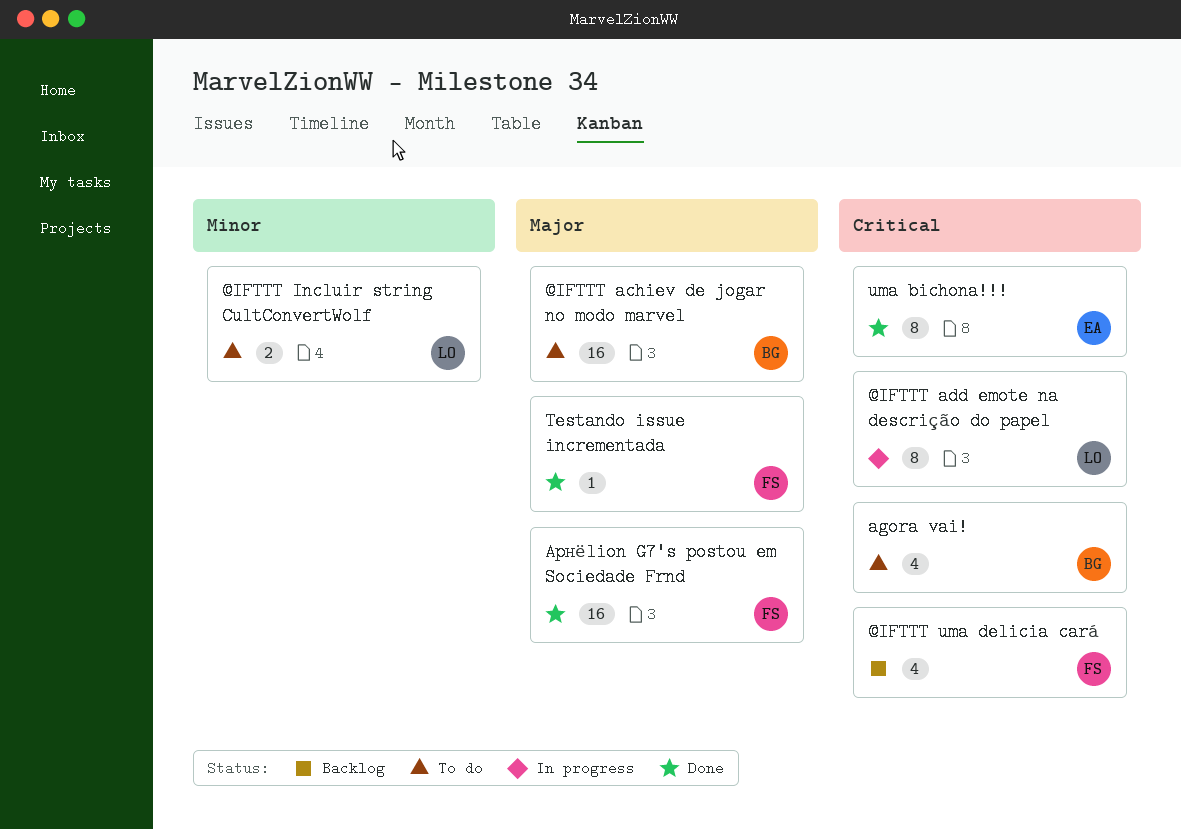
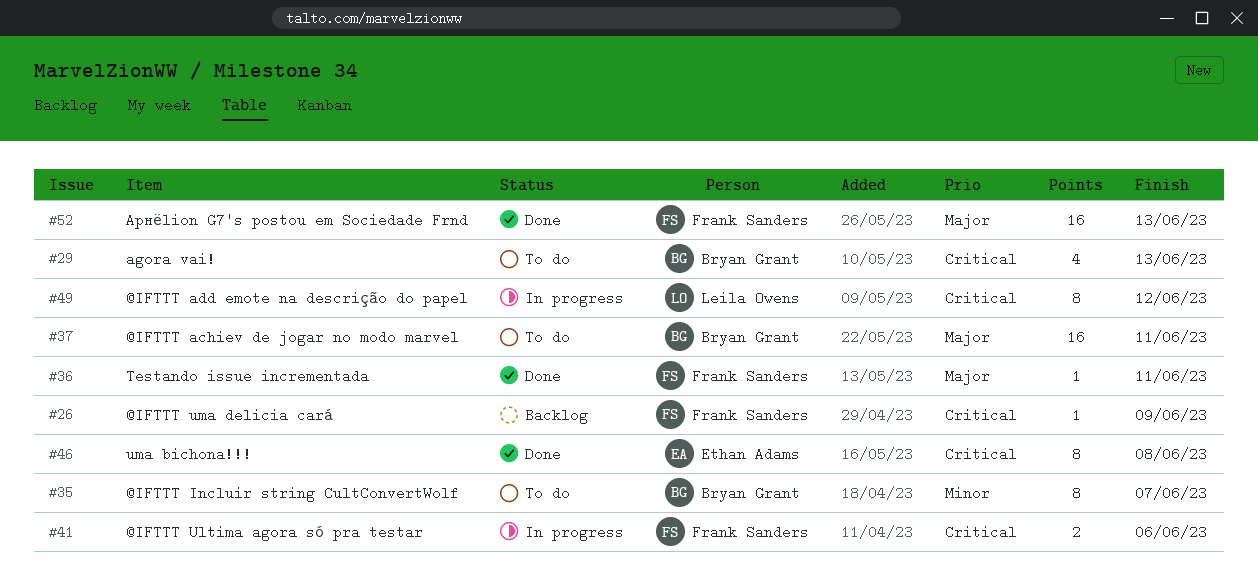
@IFTTT Incluir string CultConvertWolf, owner: Leila Owens -> Bryan Grant
@IFTTT Incluir string CultConvertWolf, estimate: 2 -> 8
@IFTTT Ultima agora só pra testar: none -> present
@IFTTT uma delicia cará, estimate: 4 -> 1

